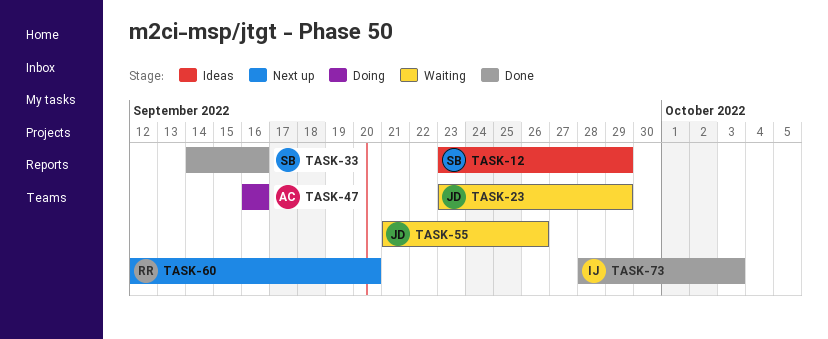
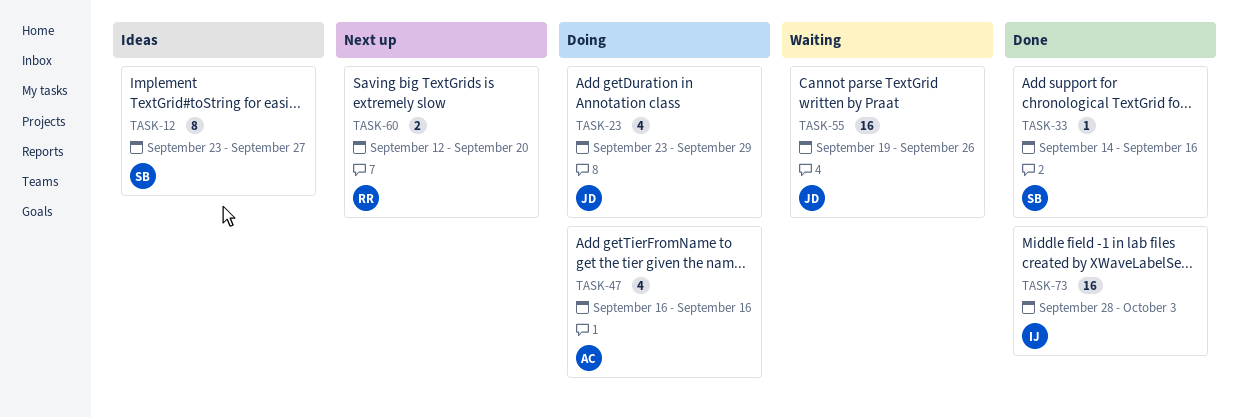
TASK-12, due: Sep 29 -> Sep 27
TASK-23, status: Waiting -> Doing
TASK-55, start: Sep 21 -> Sep 19

